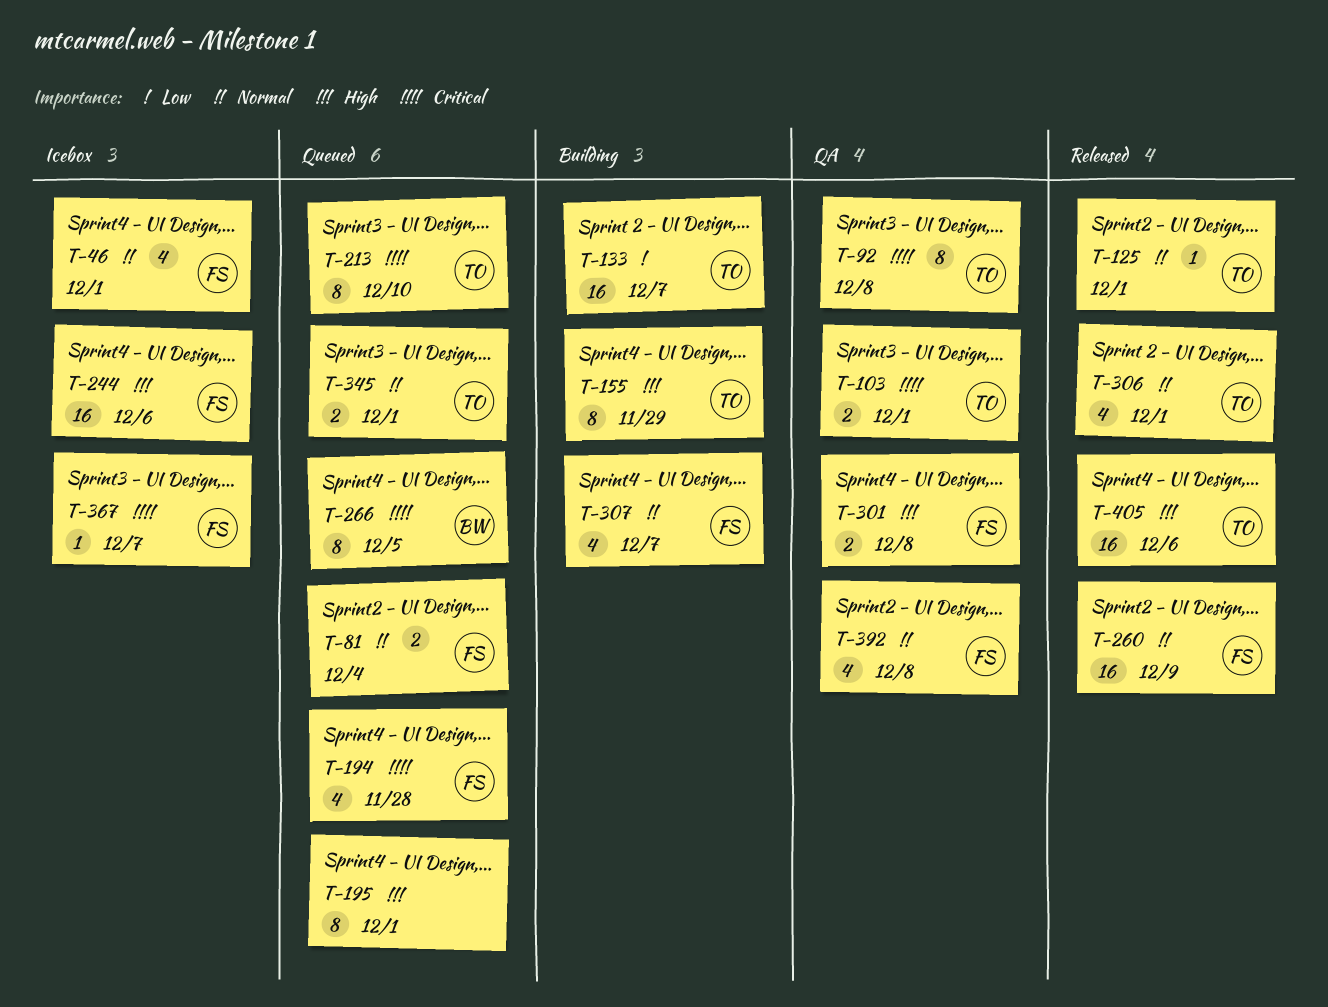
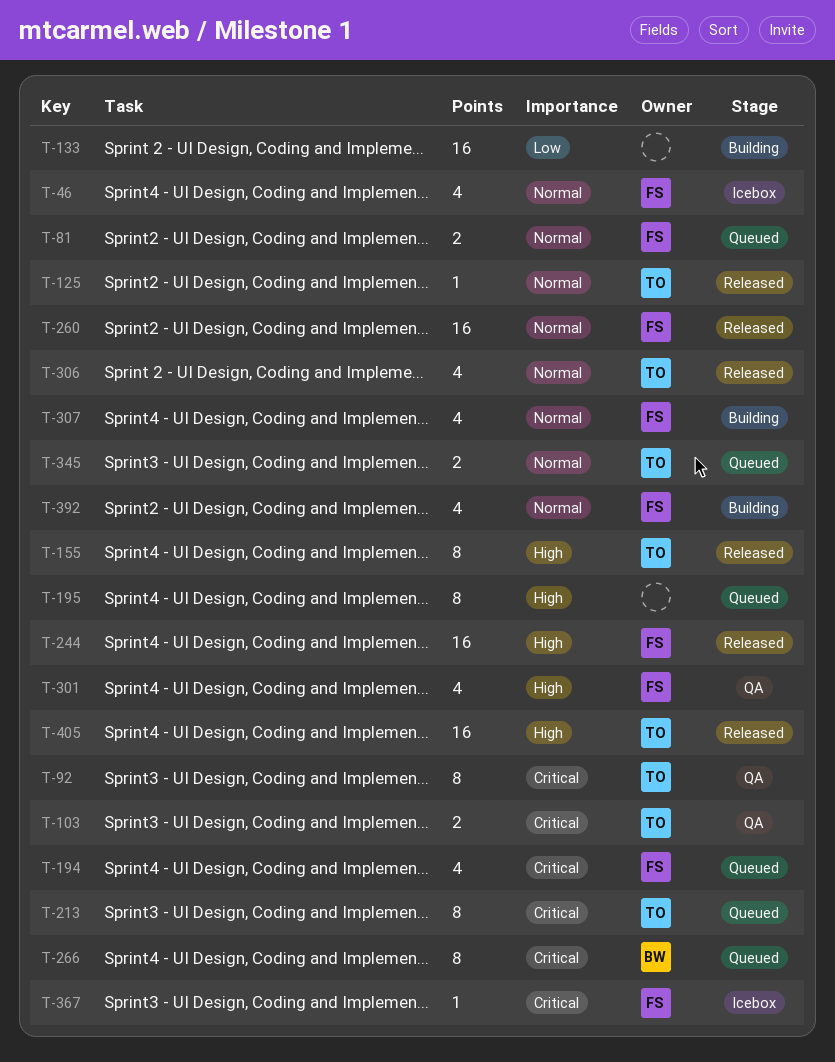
T-133, owner: TO -> none
T-155, status: Building -> Released
T-244, status: Icebox -> Released
T-301, estimate: 2 -> 4
T-392, status: QA -> Building

